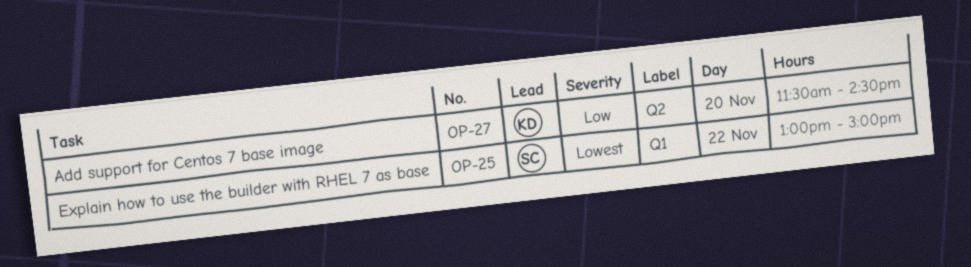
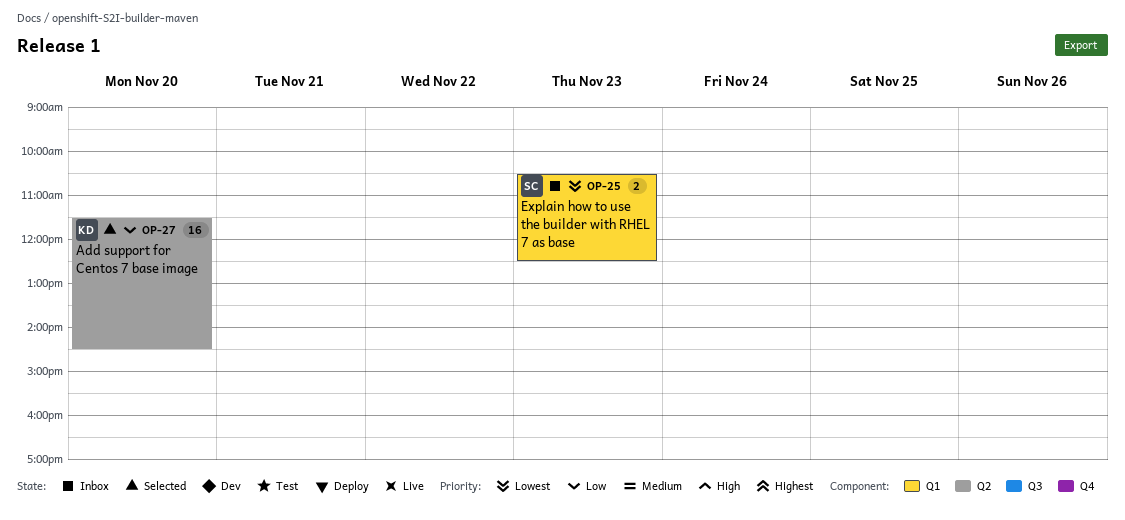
OP-25, day: Nov 22 -> Nov 23
OP-25, begins: 13:00 -> 10:30
OP-25, ends: 15:00 -> 12:30

